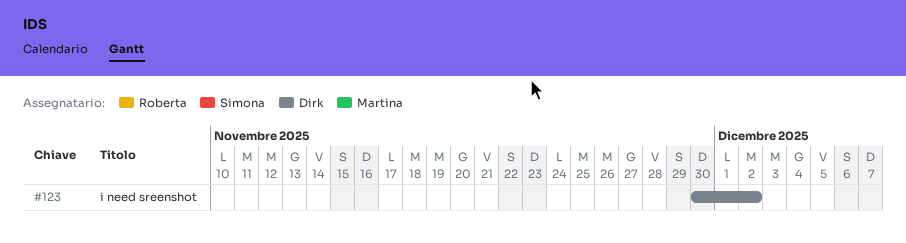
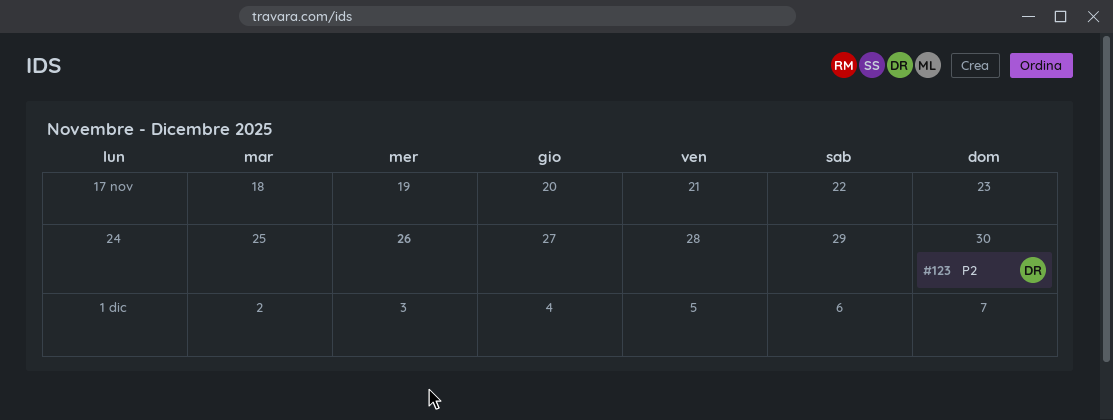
#123, due: Dec 2 -> Nov 30

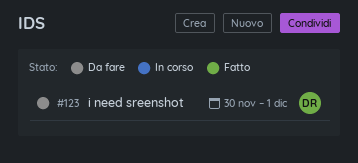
#123, due: Nov 30 -> Dec 1

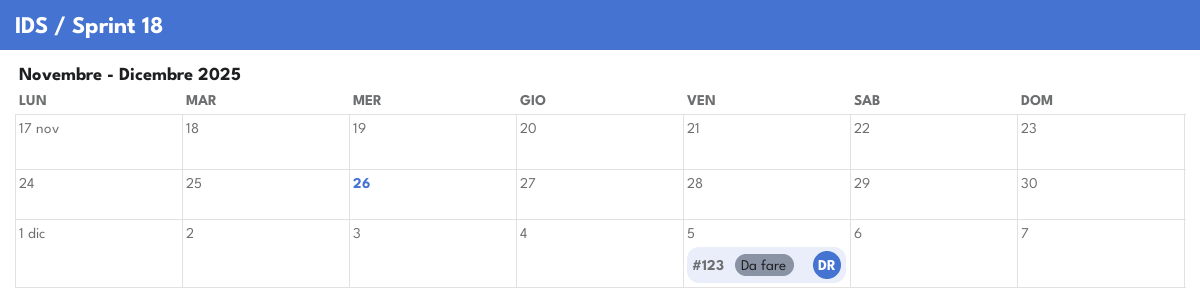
#123, due: Dec 1 -> Dec 5

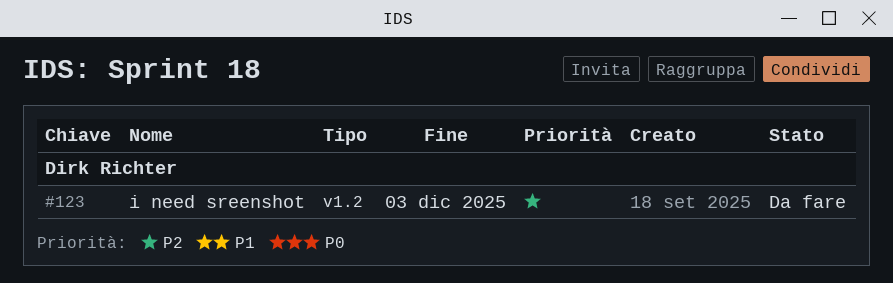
#123, due: Dec 5 -> Dec 3

